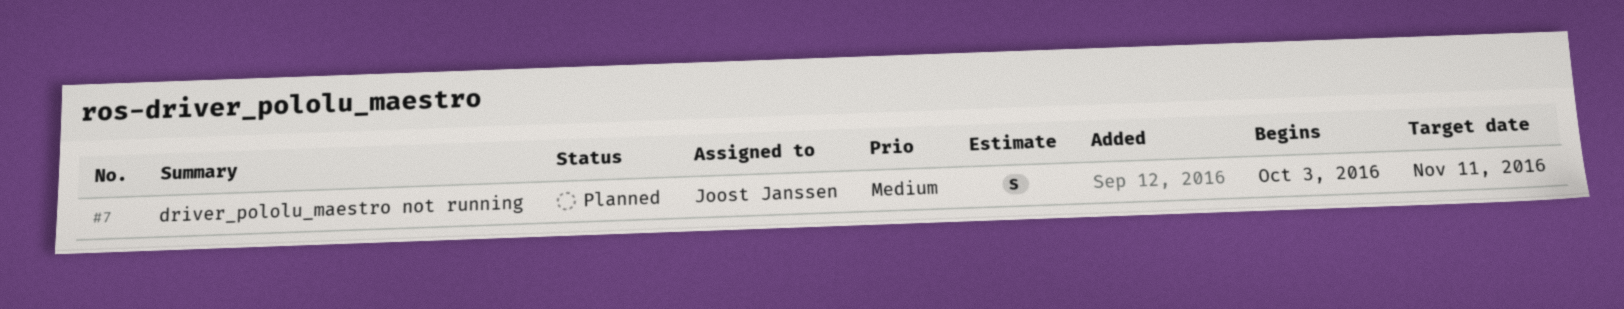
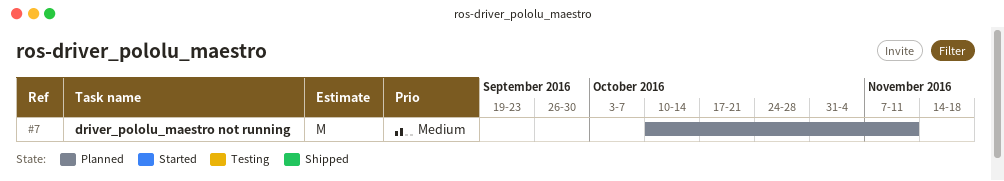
#7, estimate: S -> M
#7, start: Oct 3 -> Oct 10

